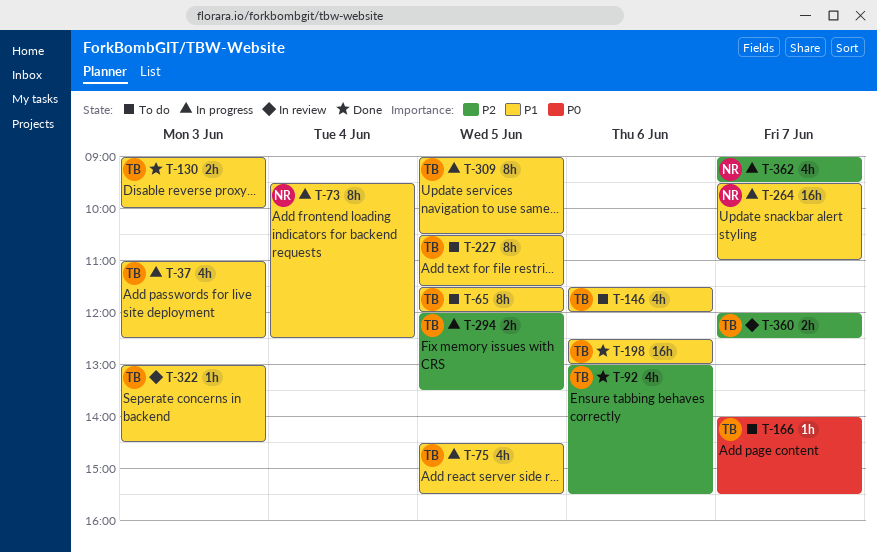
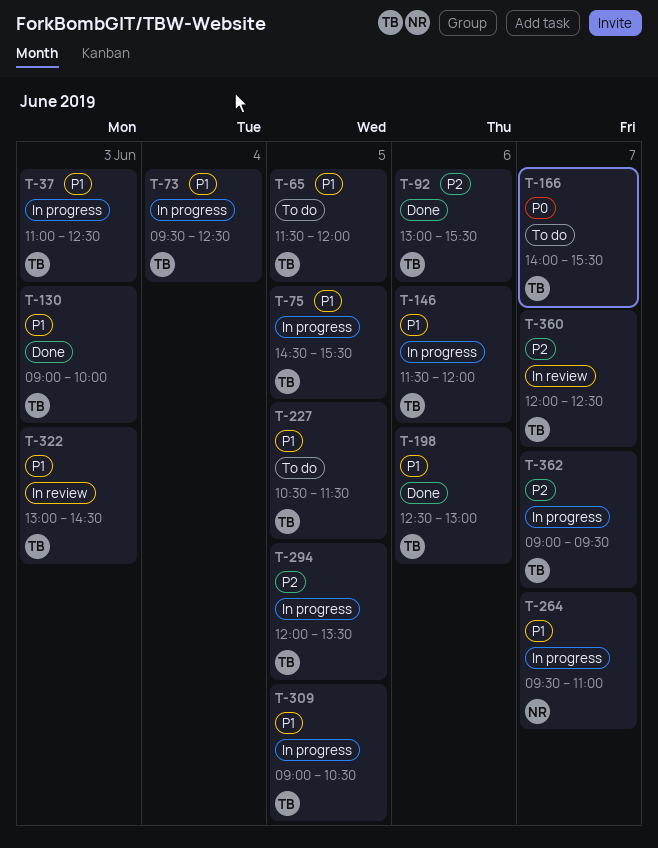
T-73, owner: NR -> TB
T-146, status: To do -> In progress
T-362, owner: NR -> TB

